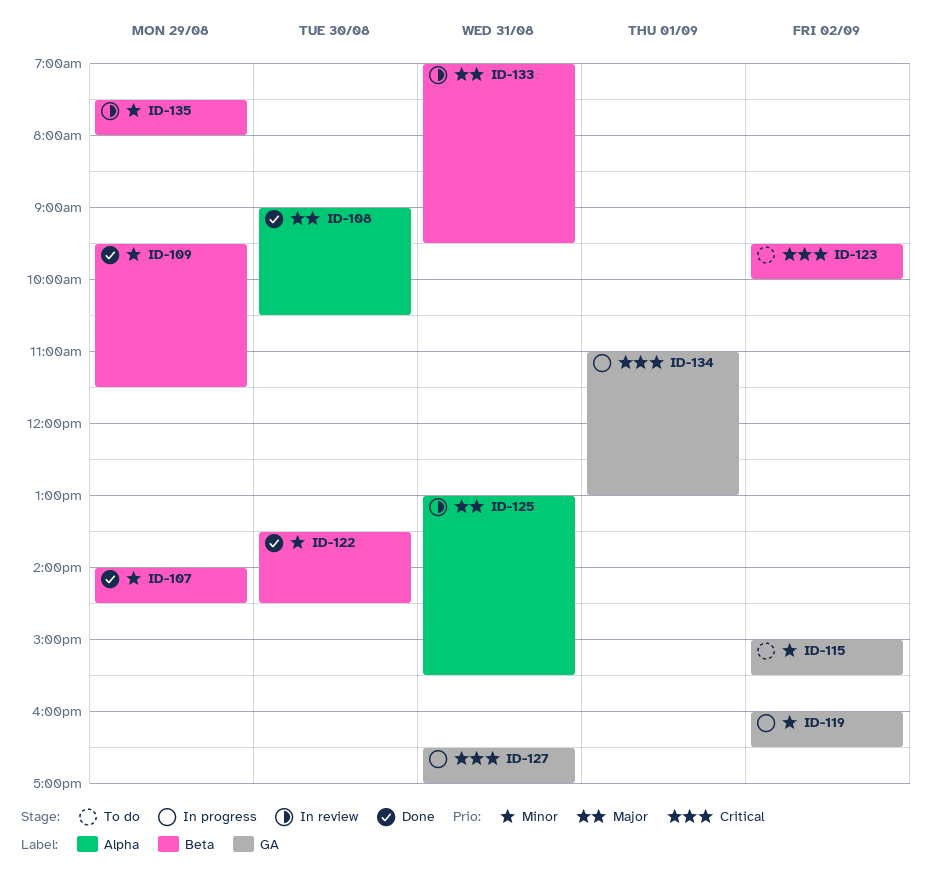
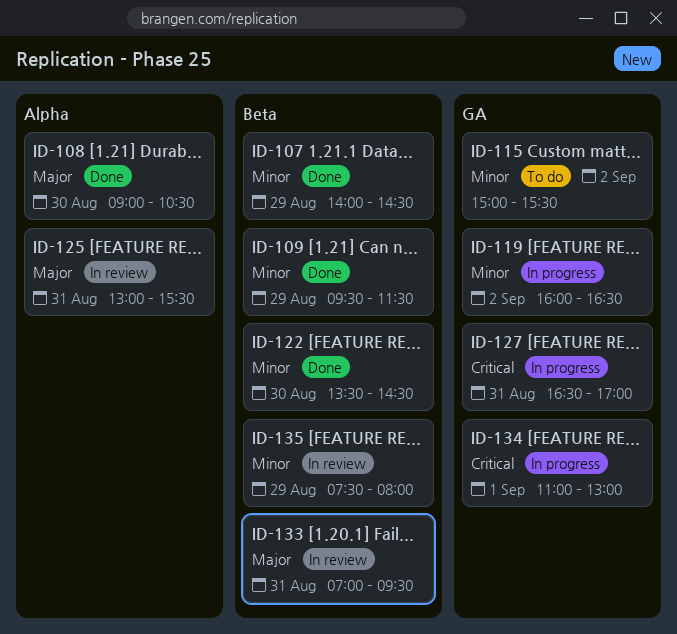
ID-123: present -> none

